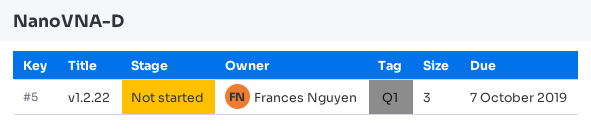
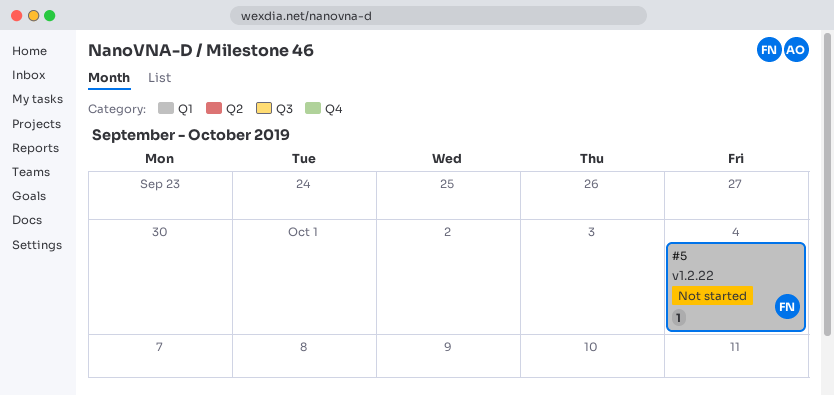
#5, estimate: 3 -> 1
#5, due: Oct 7 -> Oct 4

